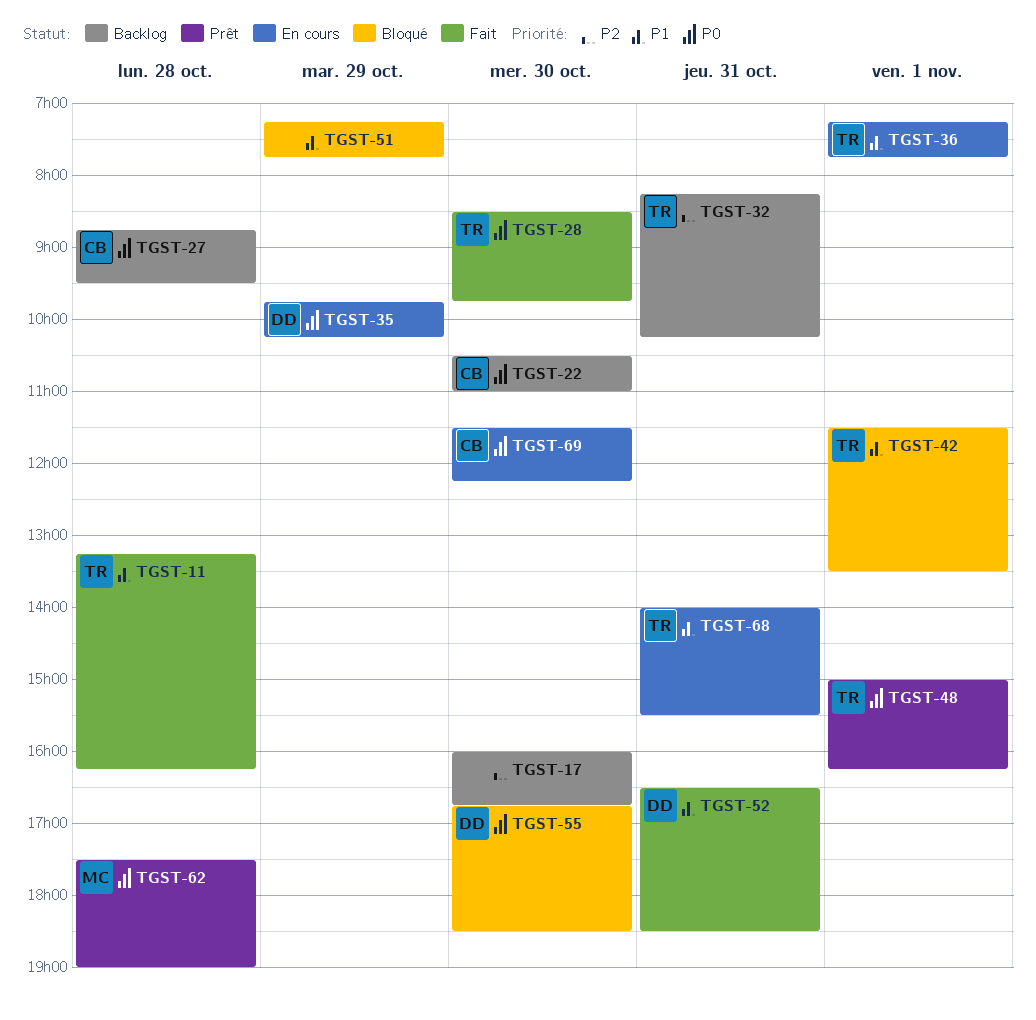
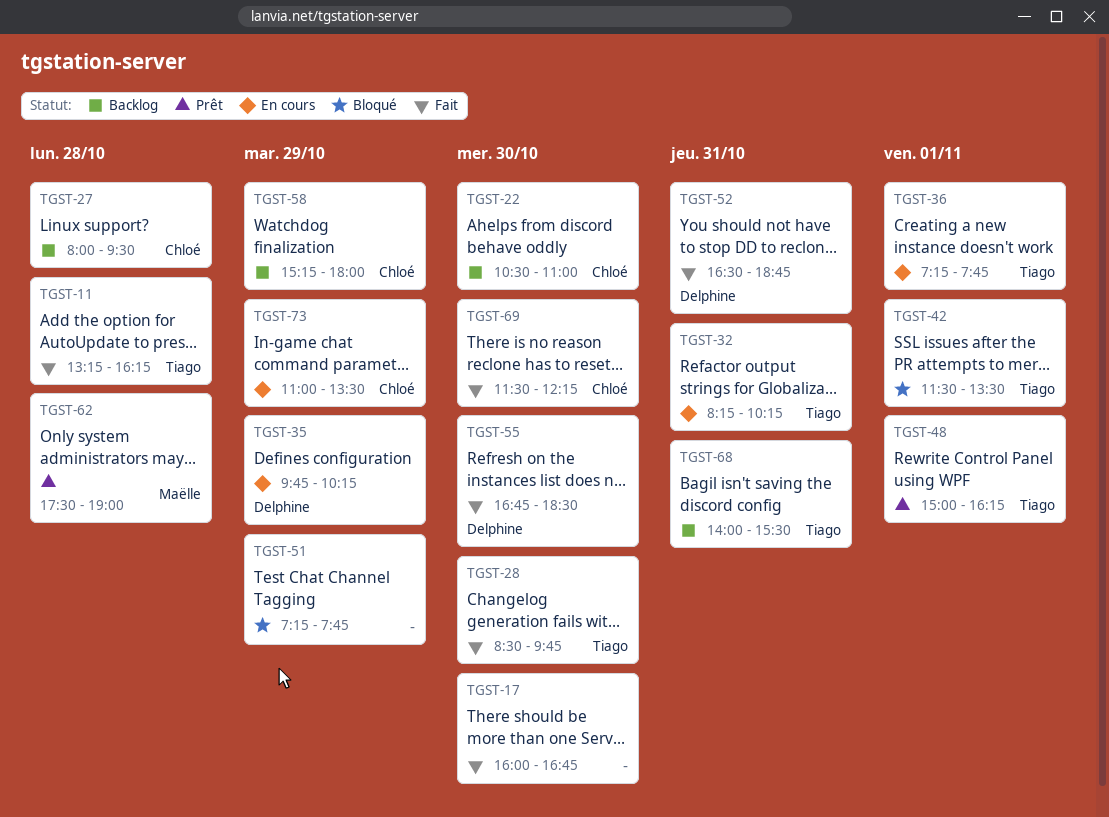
TGST-17, status: Backlog -> Fait
TGST-27, begins: 08:45 -> 08:00
TGST-32, status: Backlog -> En cours
TGST-52, ends: 18:30 -> 18:45
TGST-55, status: Bloqué -> Fait
TGST-58: none -> present
TGST-68, status: En cours -> Backlog
TGST-69, status: En cours -> Fait
TGST-73: none -> present

